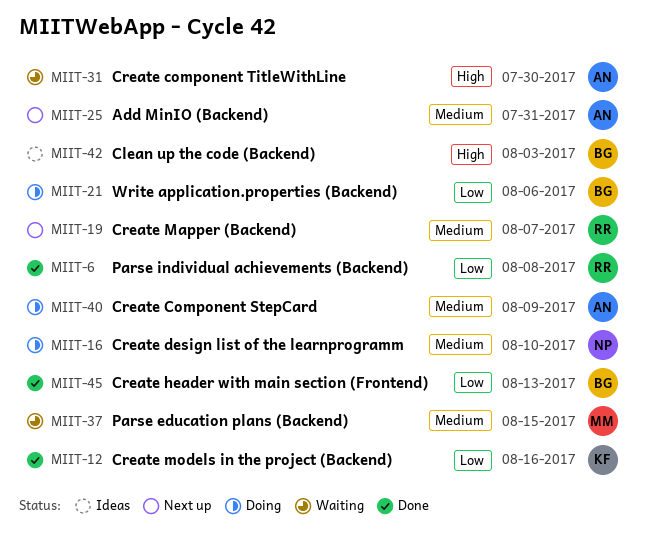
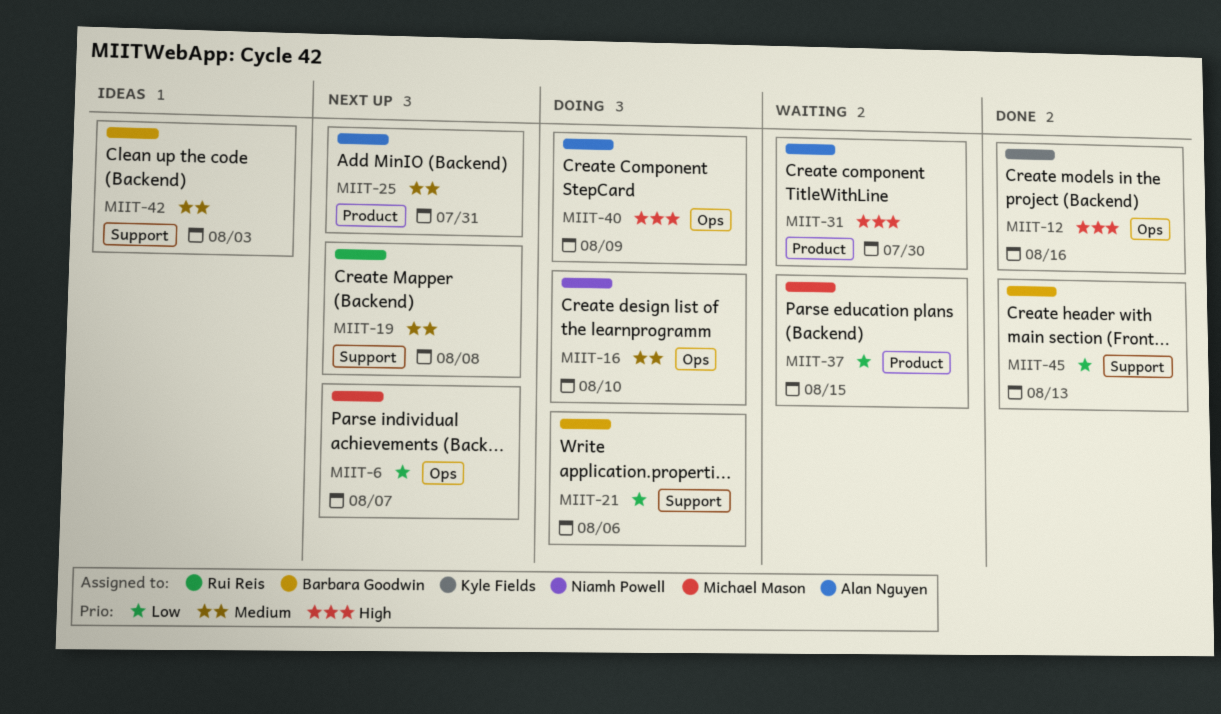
MIIT-6, status: Done -> Next up
MIIT-6, owner: Rui Reis -> Michael Mason
MIIT-6, due: Aug 8 -> Aug 7
MIIT-12, priority: Low -> High
MIIT-19, due: Aug 7 -> Aug 8
MIIT-37, priority: Medium -> Low
MIIT-40, priority: Medium -> High
MIIT-42, priority: High -> Medium

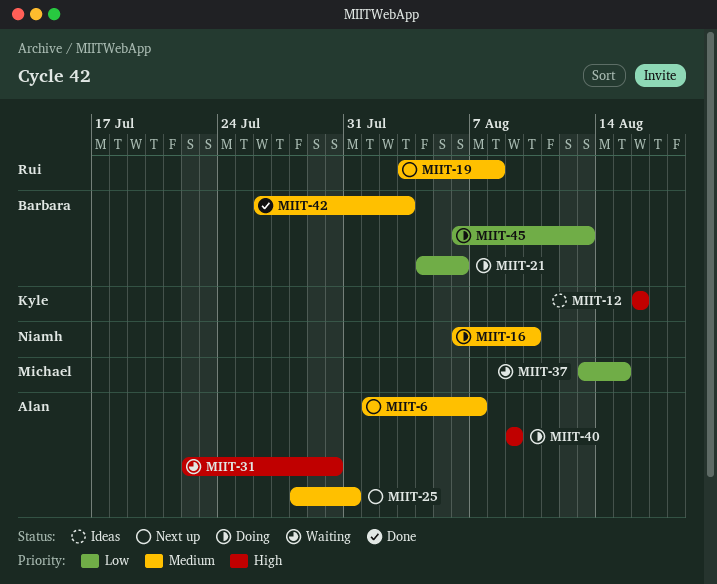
MIIT-6, owner: Michael Mason -> Alan Nguyen
MIIT-6, priority: Low -> Medium
MIIT-12, status: Done -> Ideas
MIIT-42, status: Ideas -> Done
MIIT-45, status: Done -> Doing

